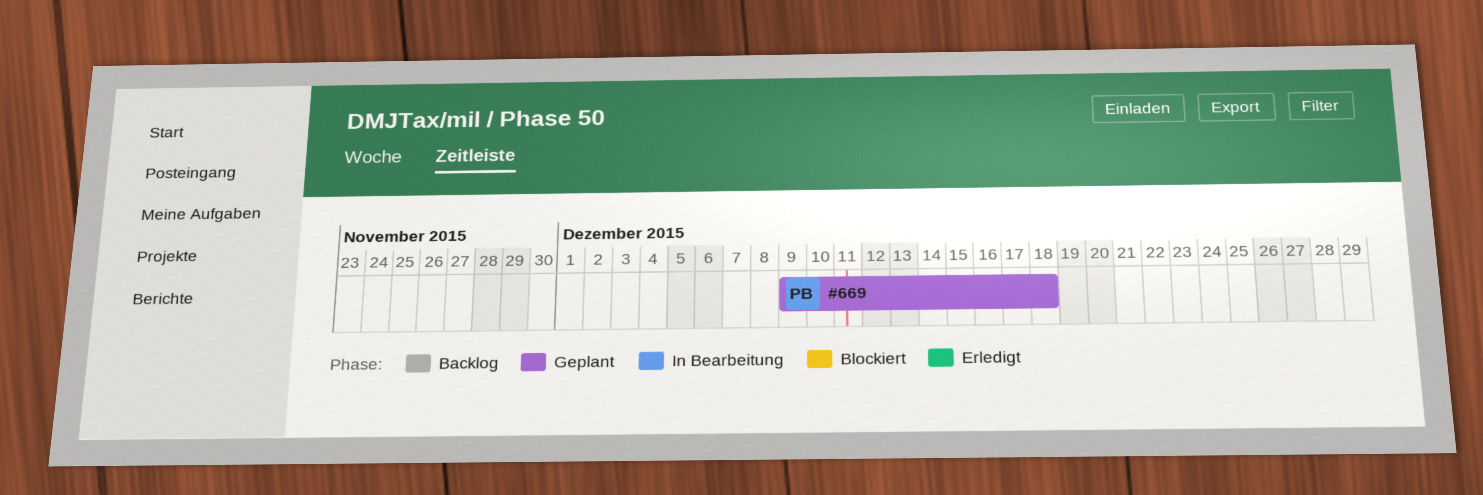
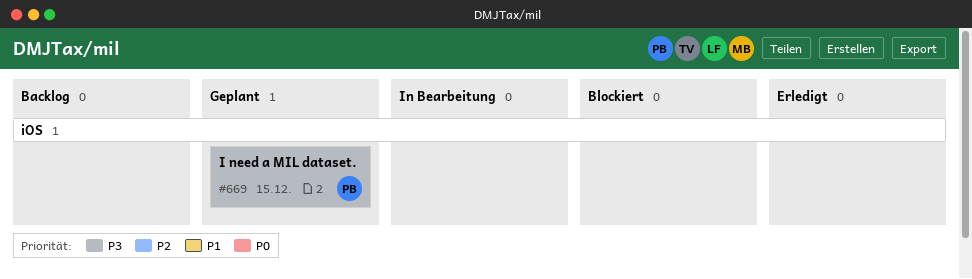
#669, due: Dec 18 -> Dec 15

